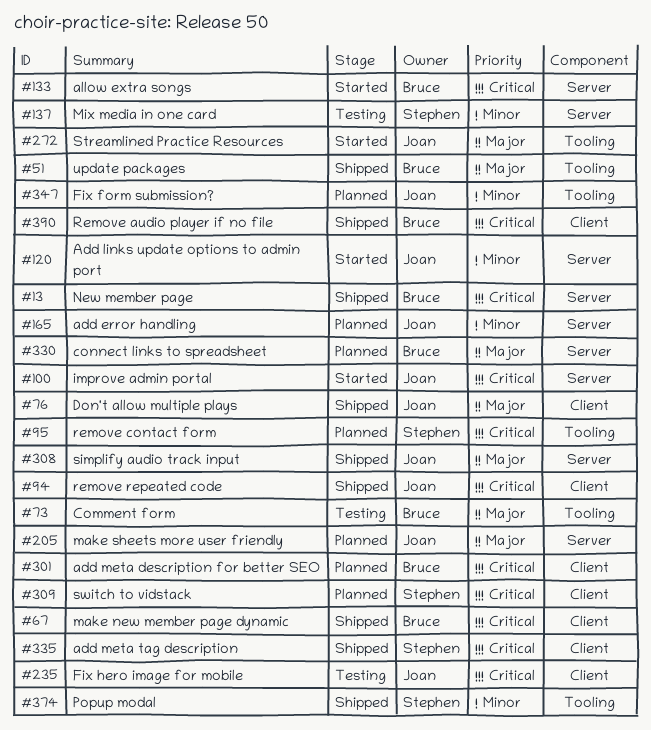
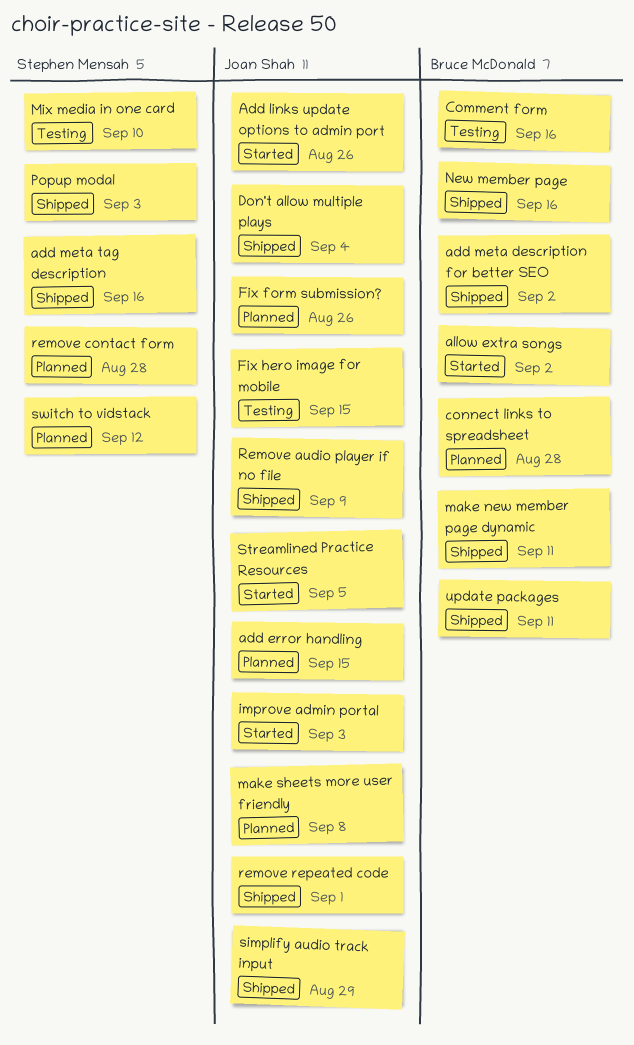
add meta description for better SEO, status: Planned -> Shipped
Remove audio player if no file, owner: Bruce McDonald -> Joan Shah

